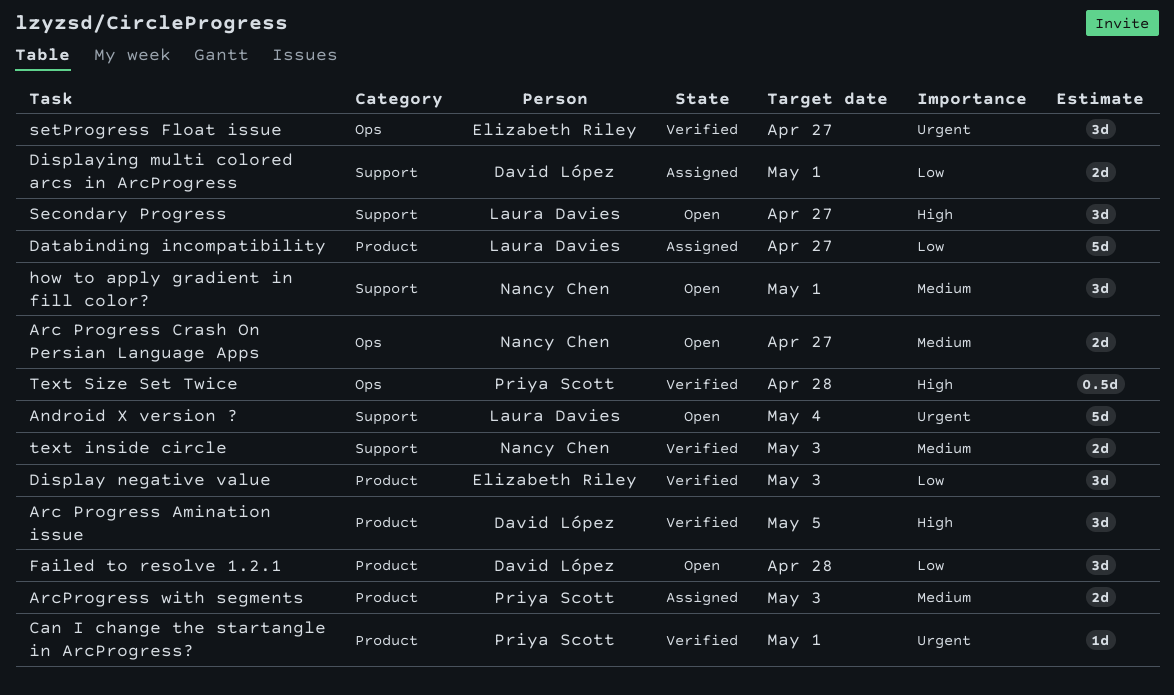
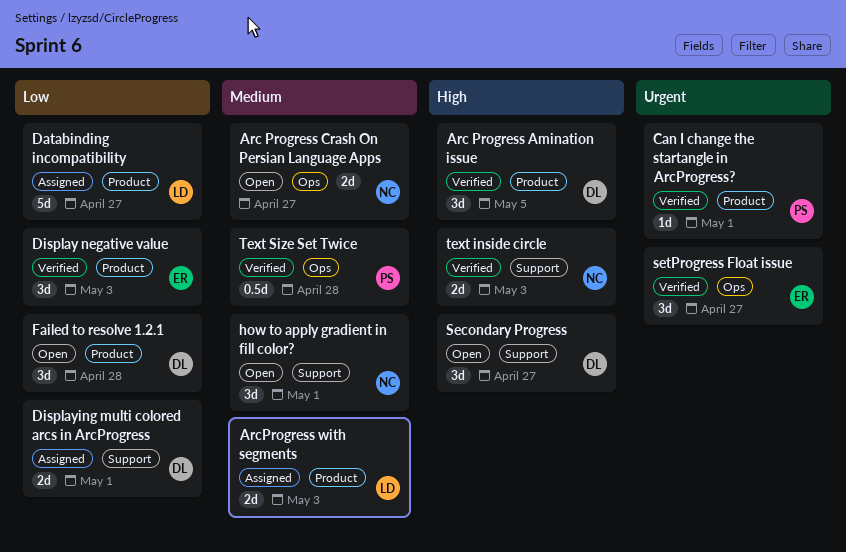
Android X version ?: present -> none
ArcProgress with segments, owner: Priya Scott -> Laura Davies
Secondary Progress, owner: Laura Davies -> David López
text inside circle, priority: Medium -> High
Text Size Set Twice, priority: High -> Medium

